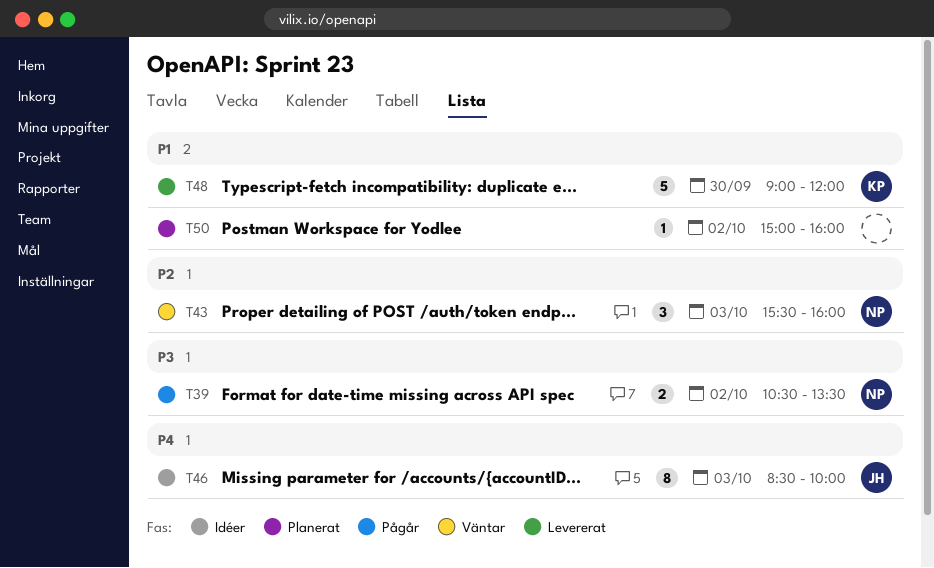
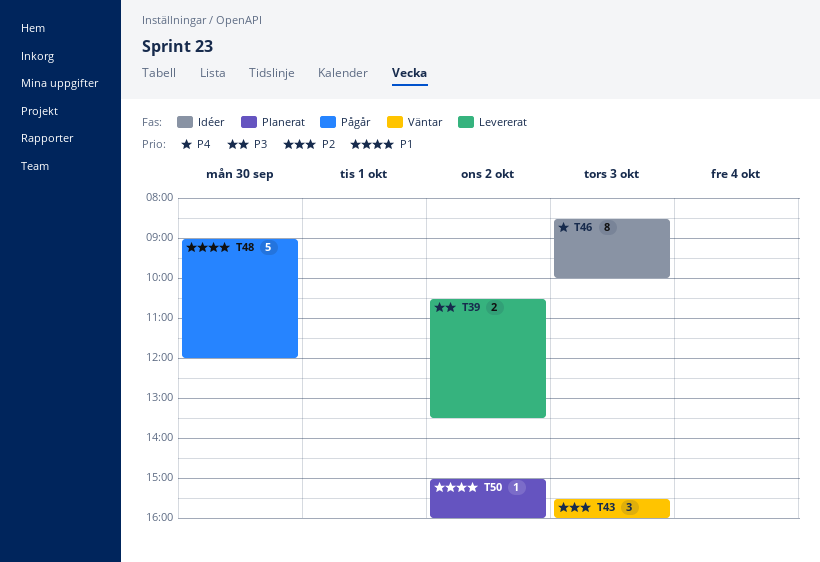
T39, status: Pågår -> Levererat
T48, status: Levererat -> Pågår

